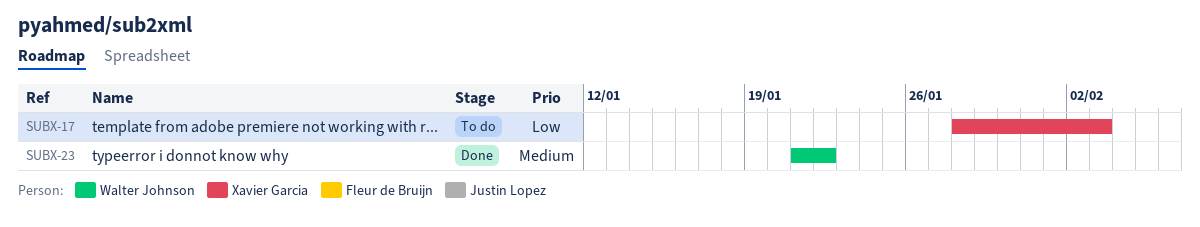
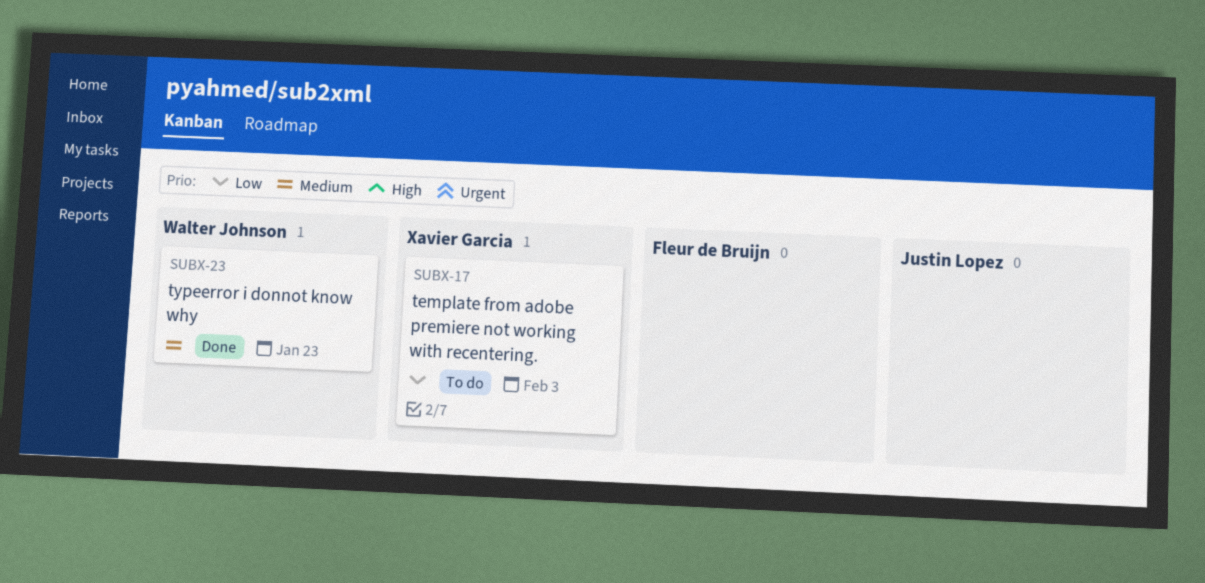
SUBX-23, due: Jan 22 -> Jan 23

